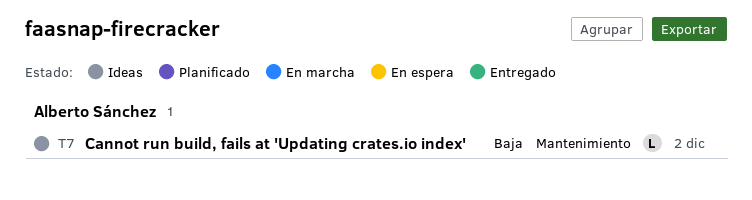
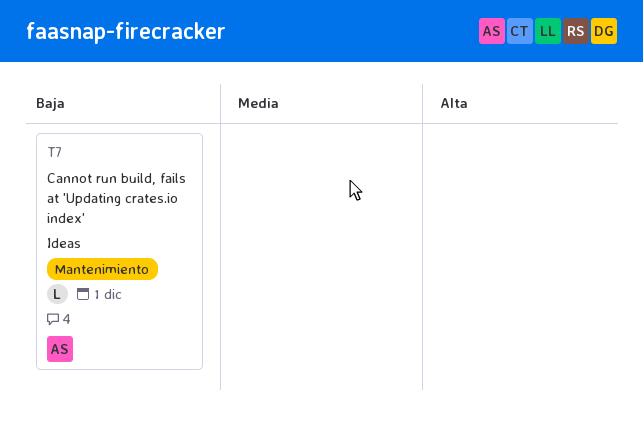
T7, due: Dec 2 -> Dec 1

